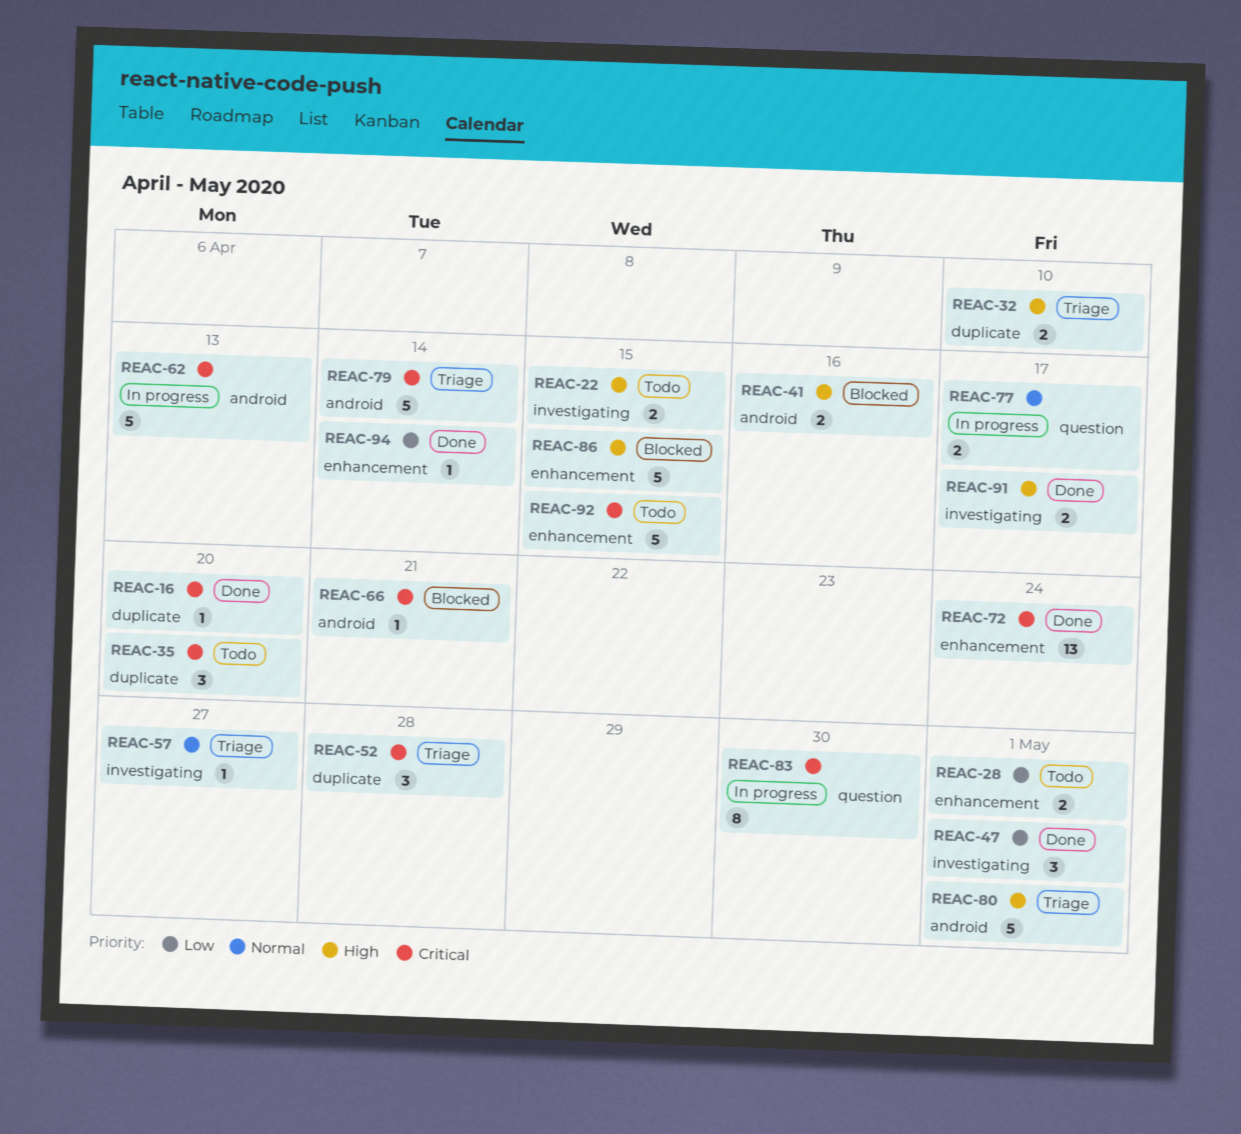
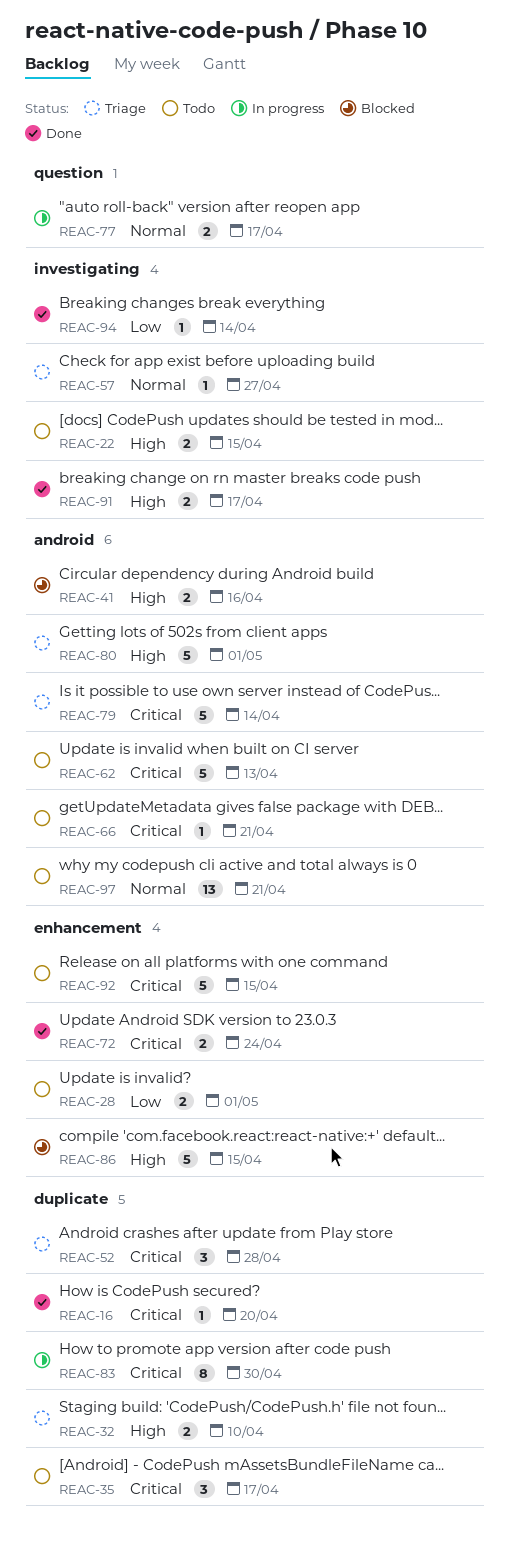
REAC-35, due: Apr 20 -> Apr 17
REAC-47: present -> none
REAC-62, status: In progress -> Todo
REAC-66, status: Blocked -> Todo
REAC-72, estimate: 13 -> 2
REAC-83, label: question -> duplicate
REAC-94, label: enhancement -> investigating
REAC-97: none -> present

